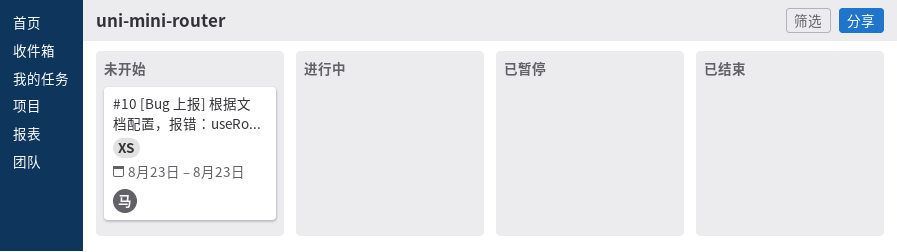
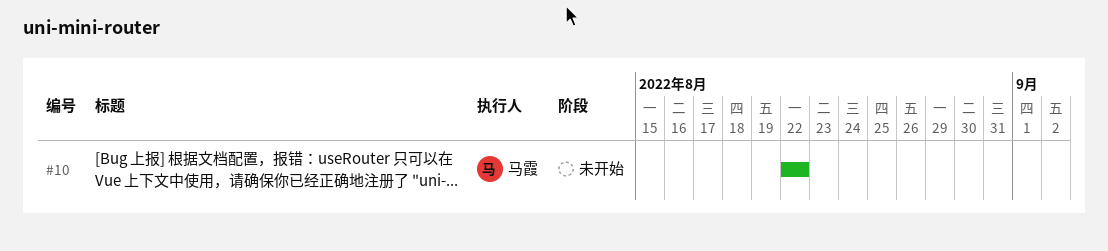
#10, start: Aug 23 -> Aug 22
#10, due: Aug 23 -> Aug 22

